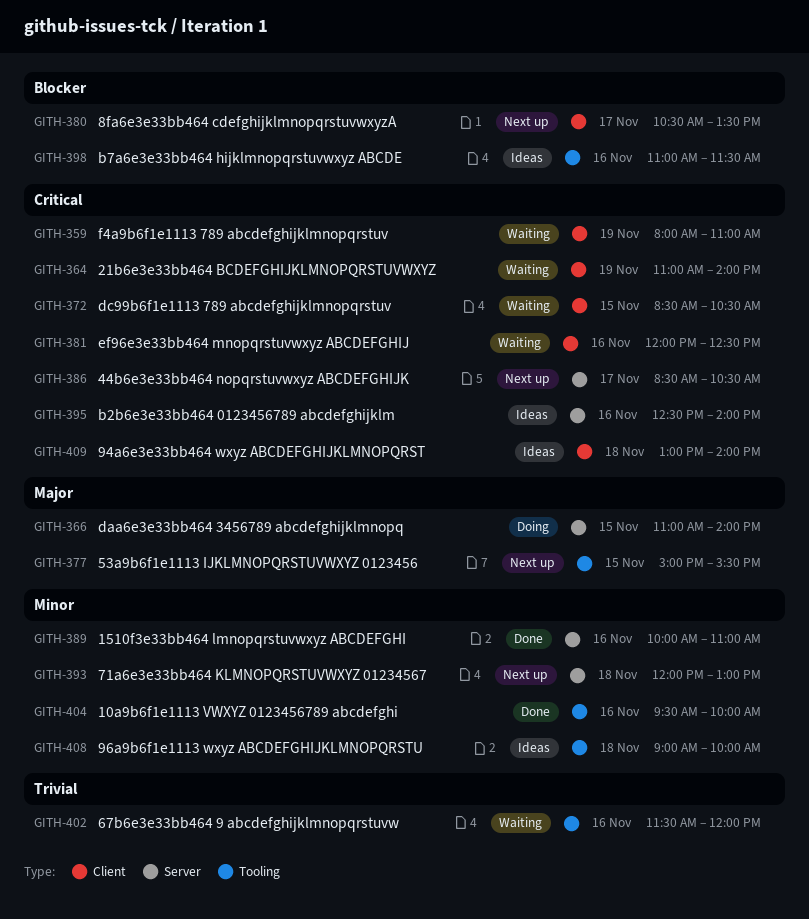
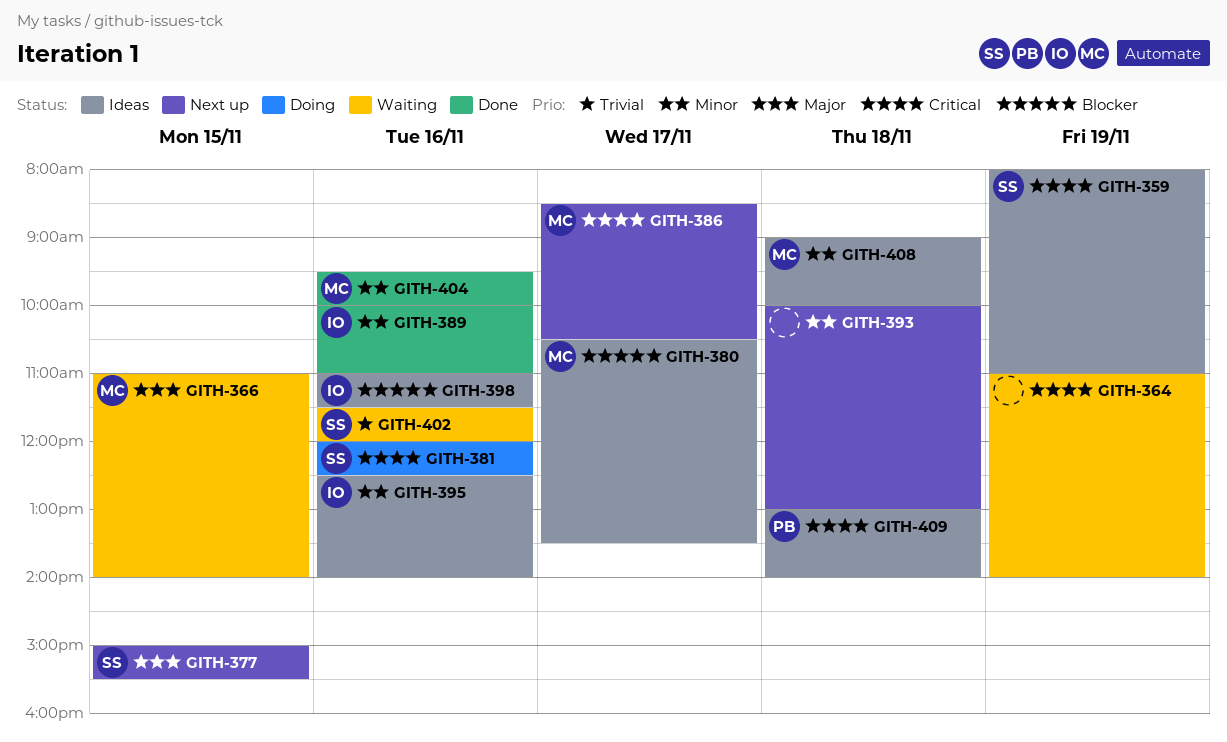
GITH-359, status: Waiting -> Ideas
GITH-366, status: Doing -> Waiting
GITH-372: present -> none
GITH-380, status: Next up -> Ideas
GITH-381, status: Waiting -> Doing
GITH-393, begins: 12:00 -> 10:00
GITH-395, priority: Critical -> Minor

